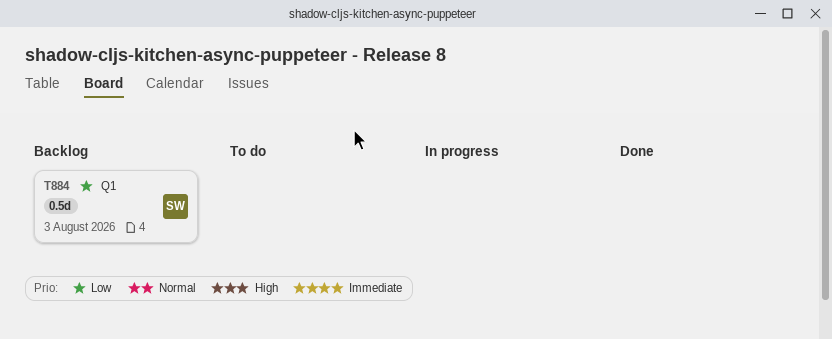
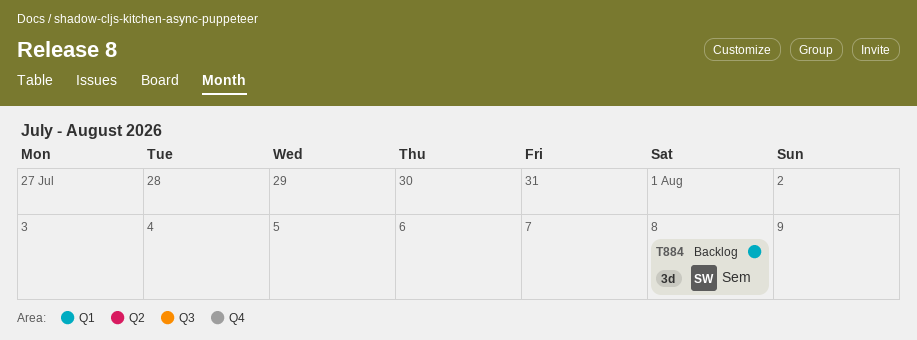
T884, estimate: 0.5d -> 3d
T884, due: Aug 3 -> Aug 8

